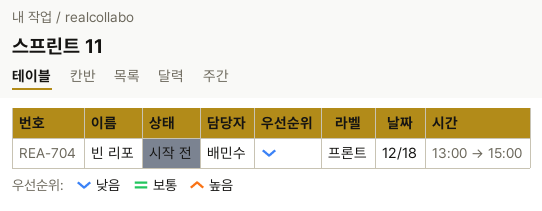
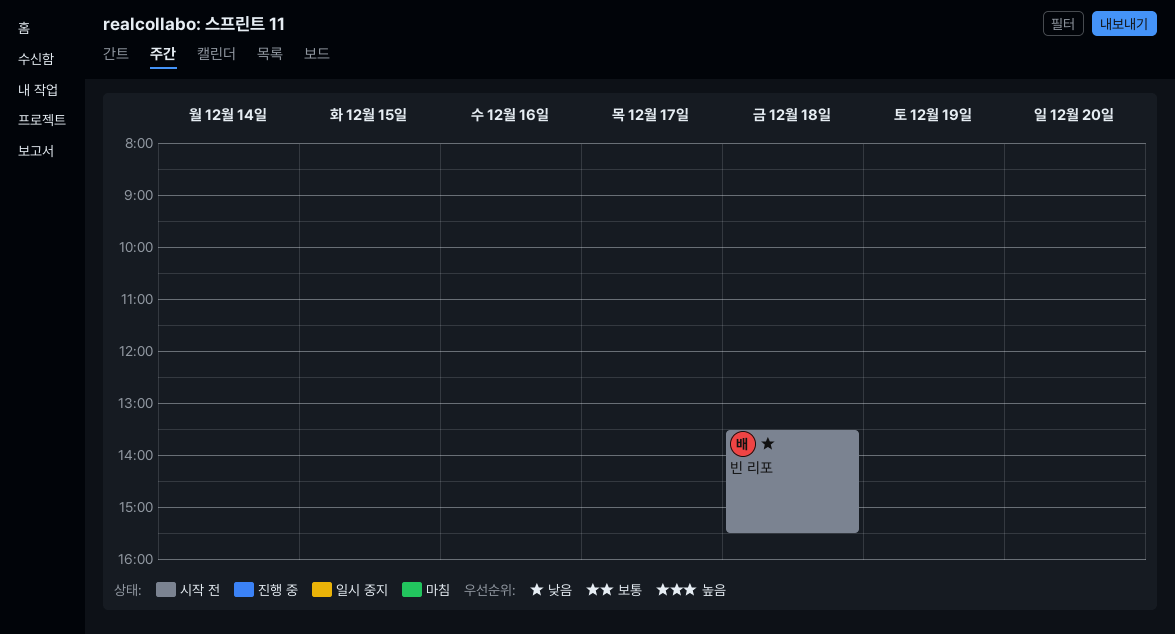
빈 리포, begins: 13:00 -> 13:30
빈 리포, ends: 15:00 -> 15:30

